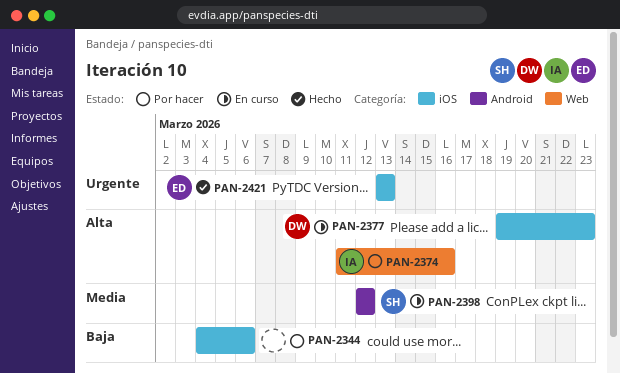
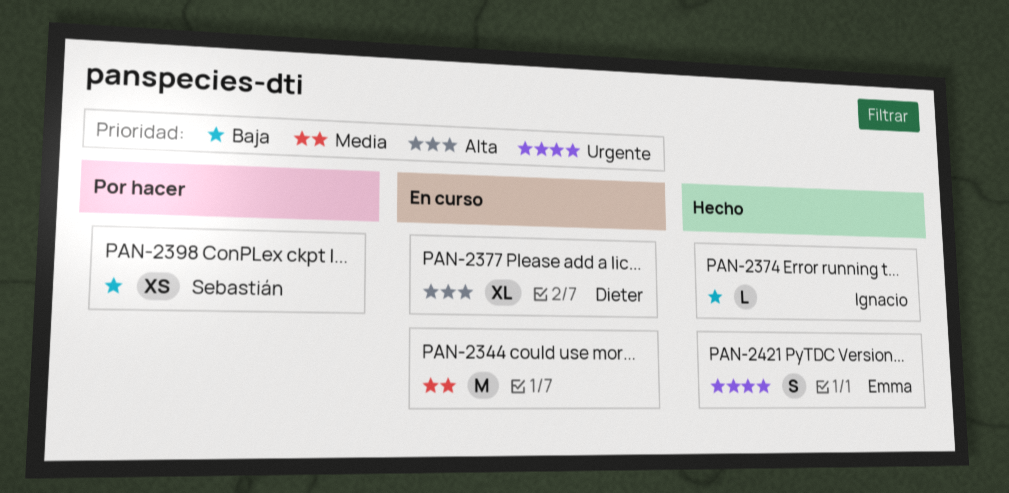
PAN-2344, status: Por hacer -> En curso
PAN-2344, priority: Baja -> Media
PAN-2374, status: Por hacer -> Hecho
PAN-2374, priority: Alta -> Baja
PAN-2398, status: En curso -> Por hacer
PAN-2398, priority: Media -> Baja

